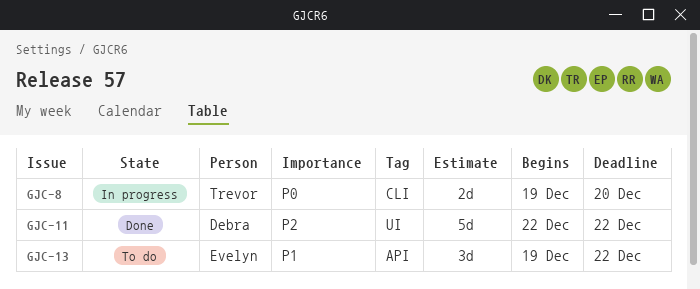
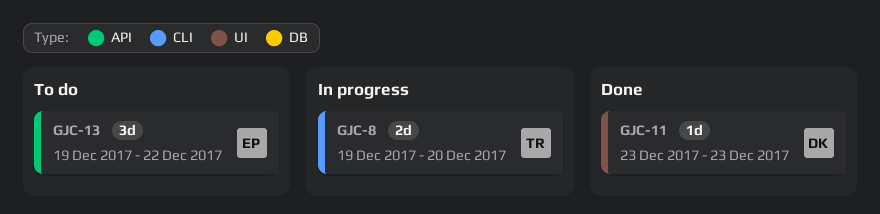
GJC-11, estimate: 5d -> 1d
GJC-11, start: Dec 22 -> Dec 23
GJC-11, due: Dec 22 -> Dec 23

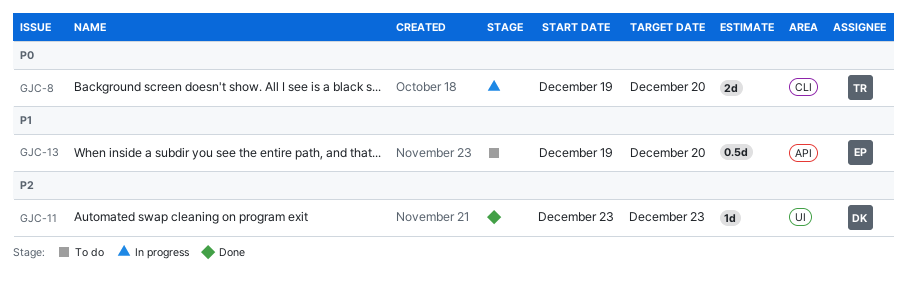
GJC-13, estimate: 3d -> 0.5d
GJC-13, due: Dec 22 -> Dec 20

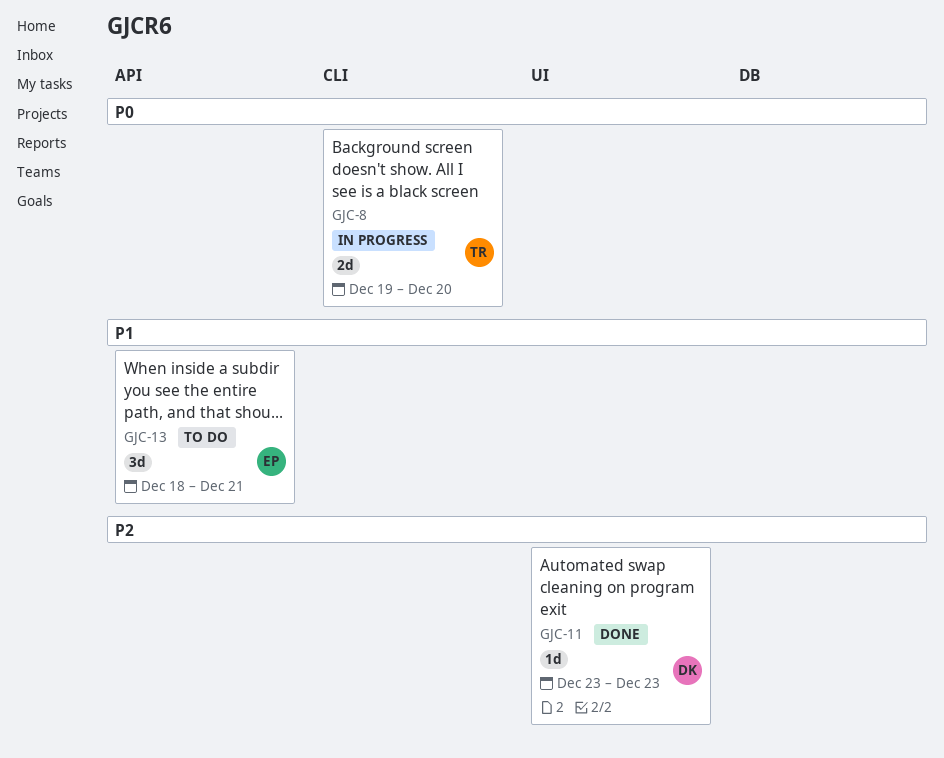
GJC-13, estimate: 0.5d -> 3d
GJC-13, start: Dec 19 -> Dec 18
GJC-13, due: Dec 20 -> Dec 21

